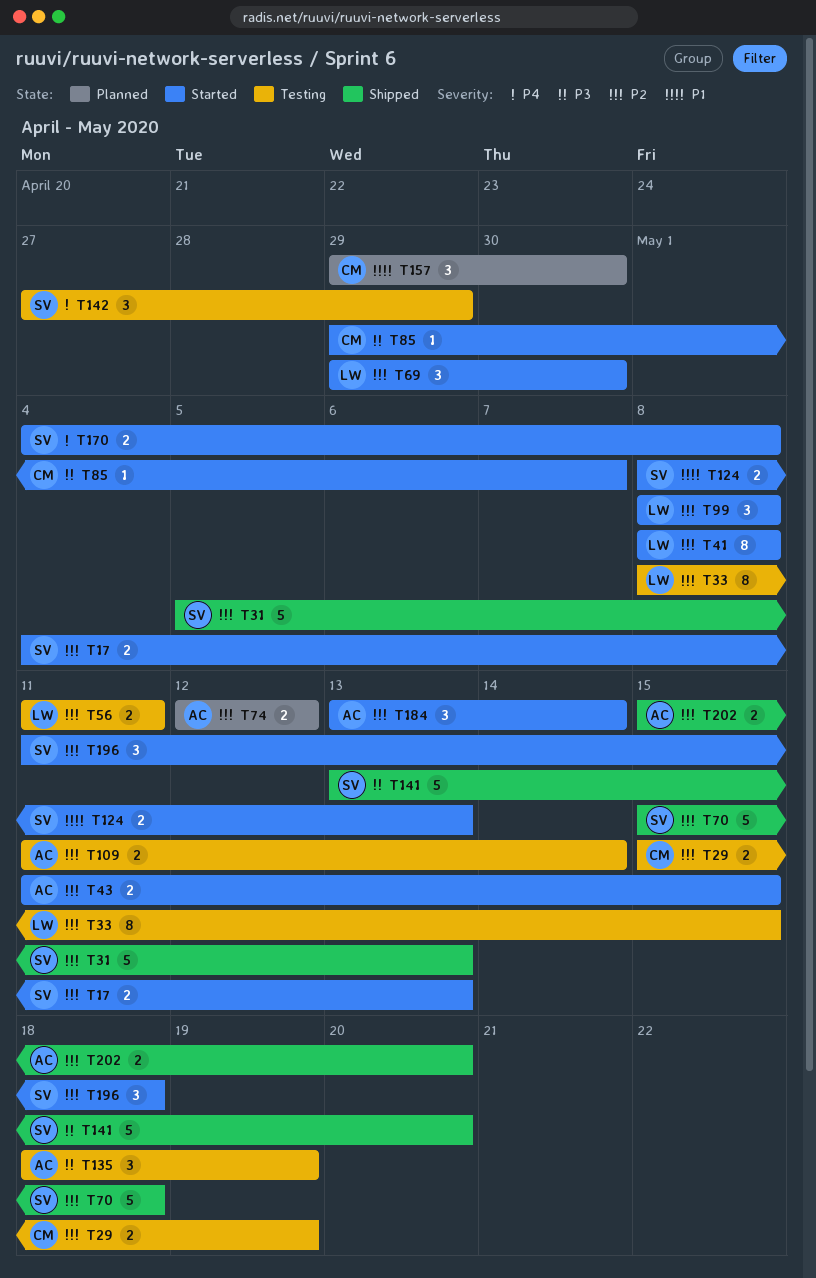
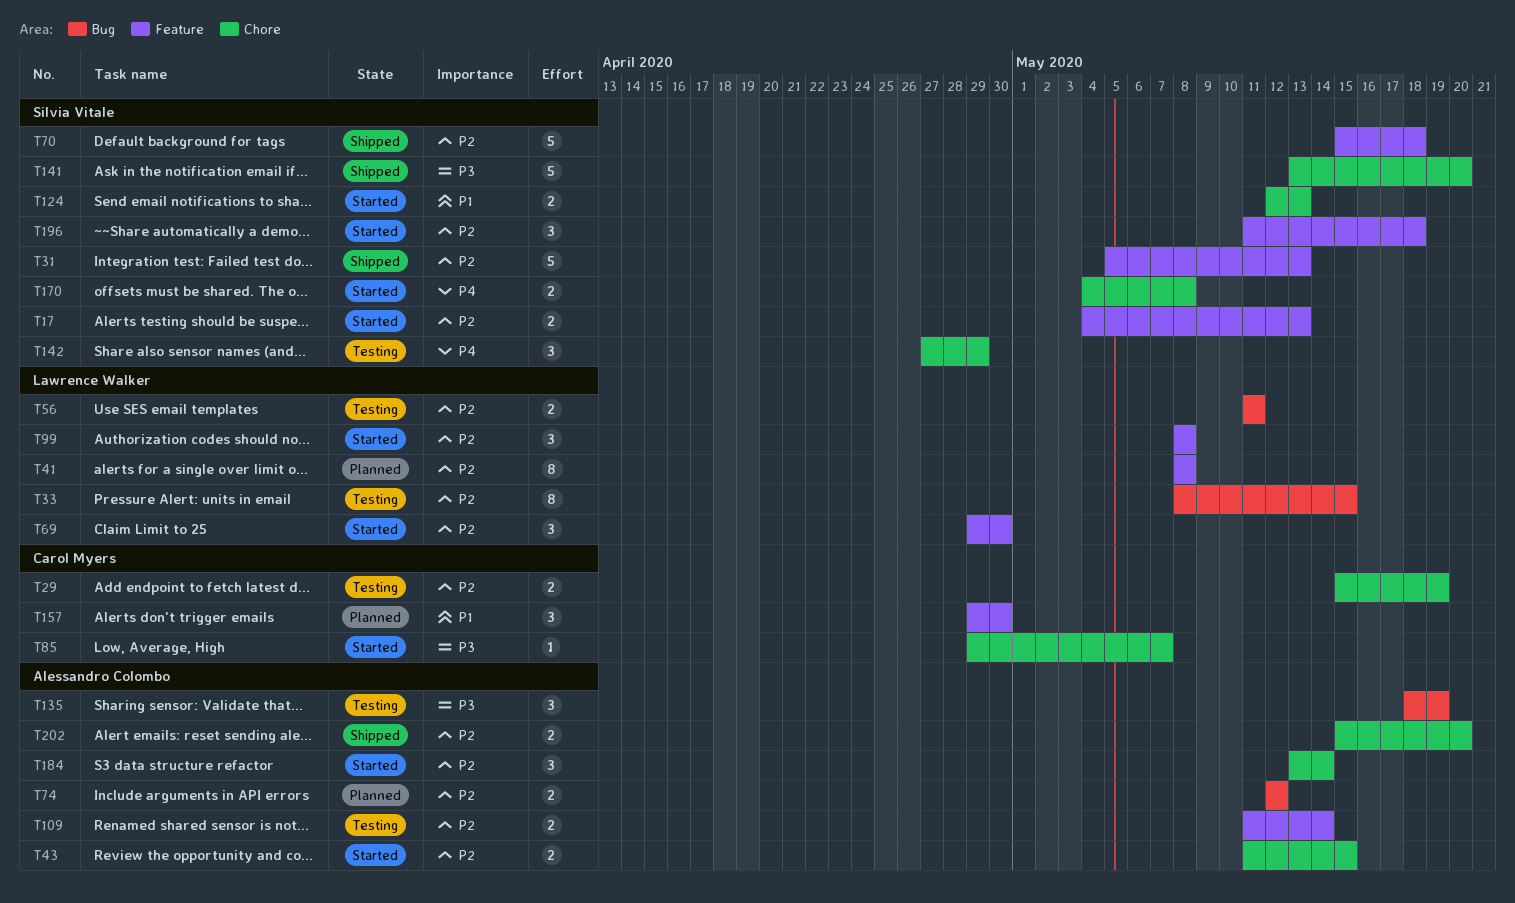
T41, status: Started -> Planned
T124, start: May 8 -> May 12

